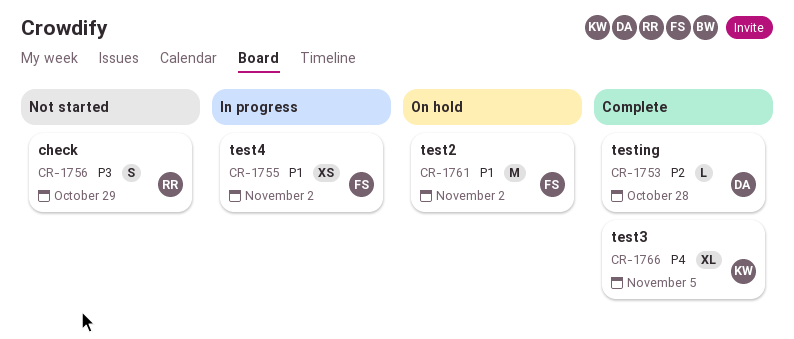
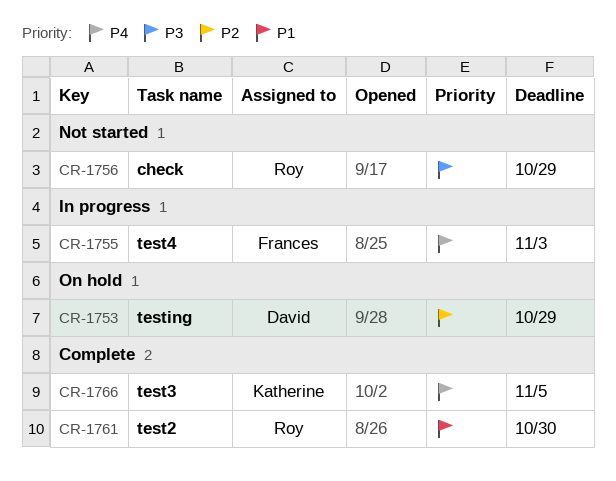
CR-1753, status: Complete -> On hold
CR-1753, due: Oct 28 -> Oct 29
CR-1755, priority: P1 -> P4
CR-1755, due: Nov 2 -> Nov 3
CR-1761, status: On hold -> Complete
CR-1761, owner: Frances -> Roy
CR-1761, due: Nov 2 -> Oct 30

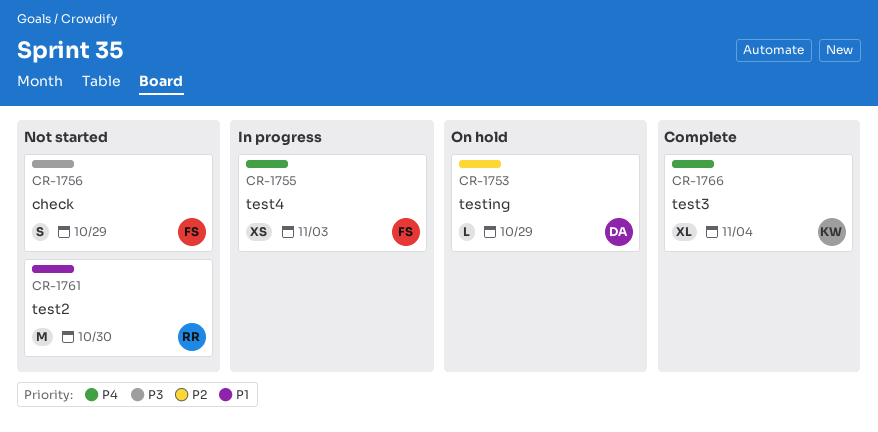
CR-1756, owner: Roy -> Frances
CR-1761, status: Complete -> Not started
CR-1766, due: Nov 5 -> Nov 4

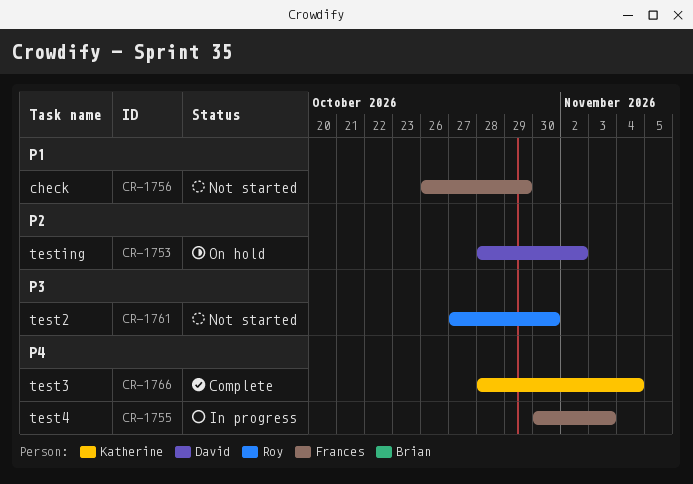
CR-1753, due: Oct 29 -> Nov 2
CR-1756, priority: P3 -> P1
CR-1761, priority: P1 -> P3

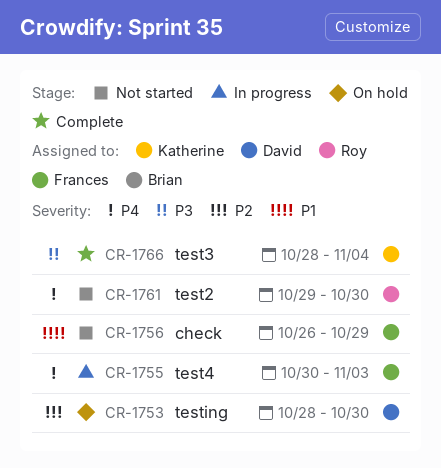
CR-1753, due: Nov 2 -> Oct 30
CR-1761, priority: P3 -> P4
CR-1761, start: Oct 27 -> Oct 29
CR-1766, priority: P4 -> P3

